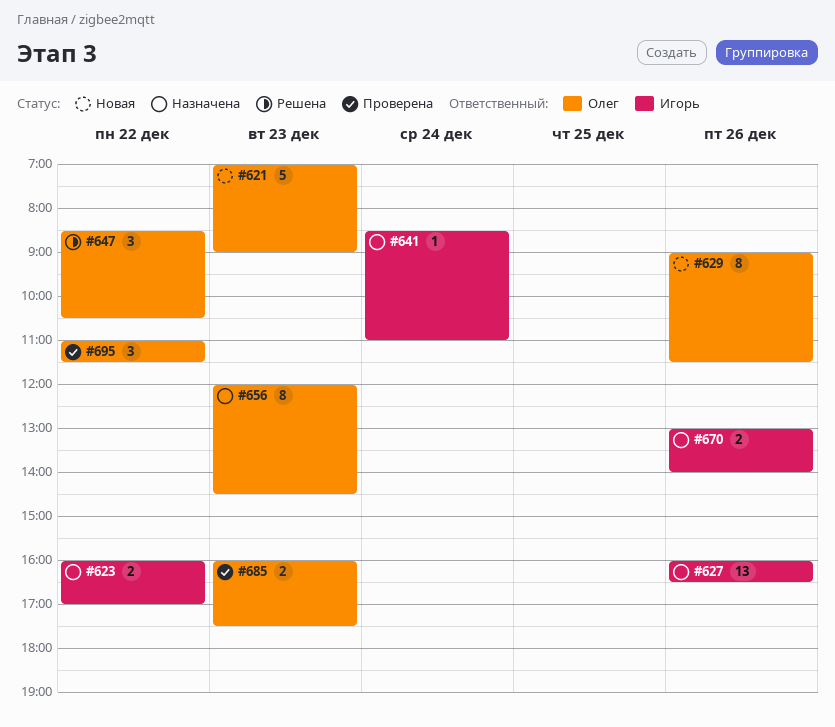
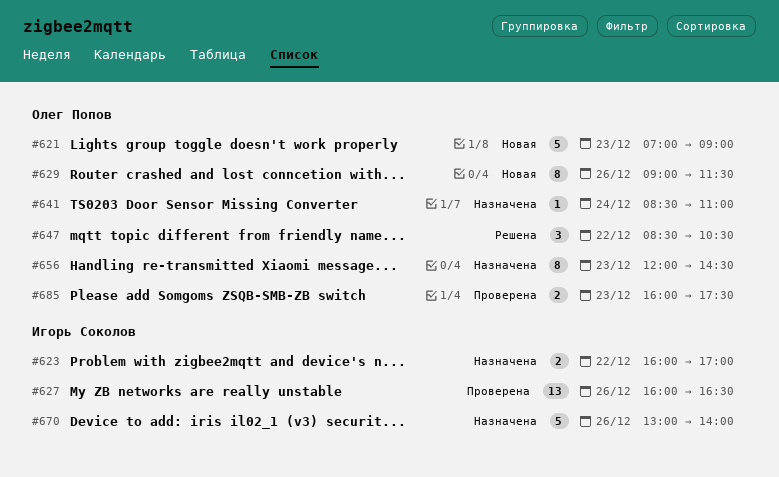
#627, status: Назначена -> Проверена
#641, owner: Игорь Соколов -> Олег Попов
#670, estimate: 2 -> 5
#695: present -> none

